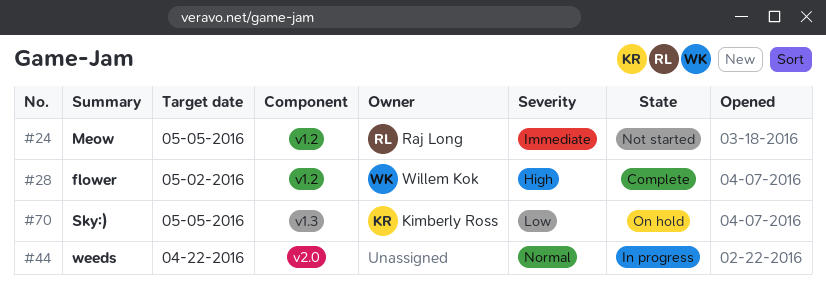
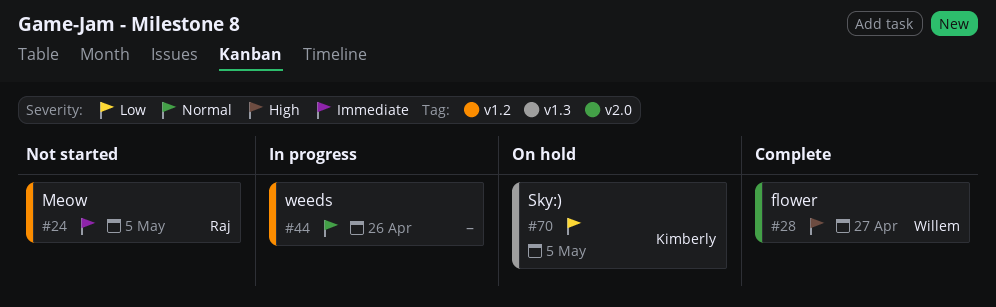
#28, label: v1.2 -> v2.0
#28, due: May 2 -> Apr 27
#44, label: v2.0 -> v1.2
#44, due: Apr 22 -> Apr 26

